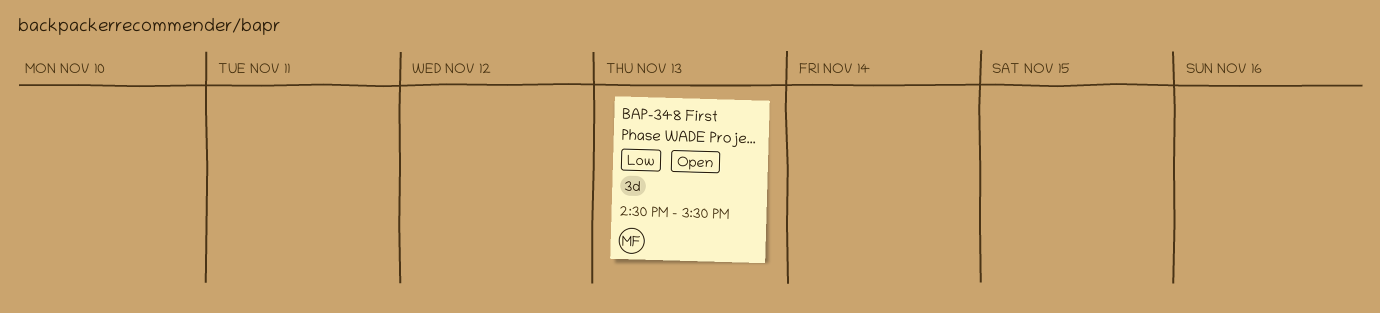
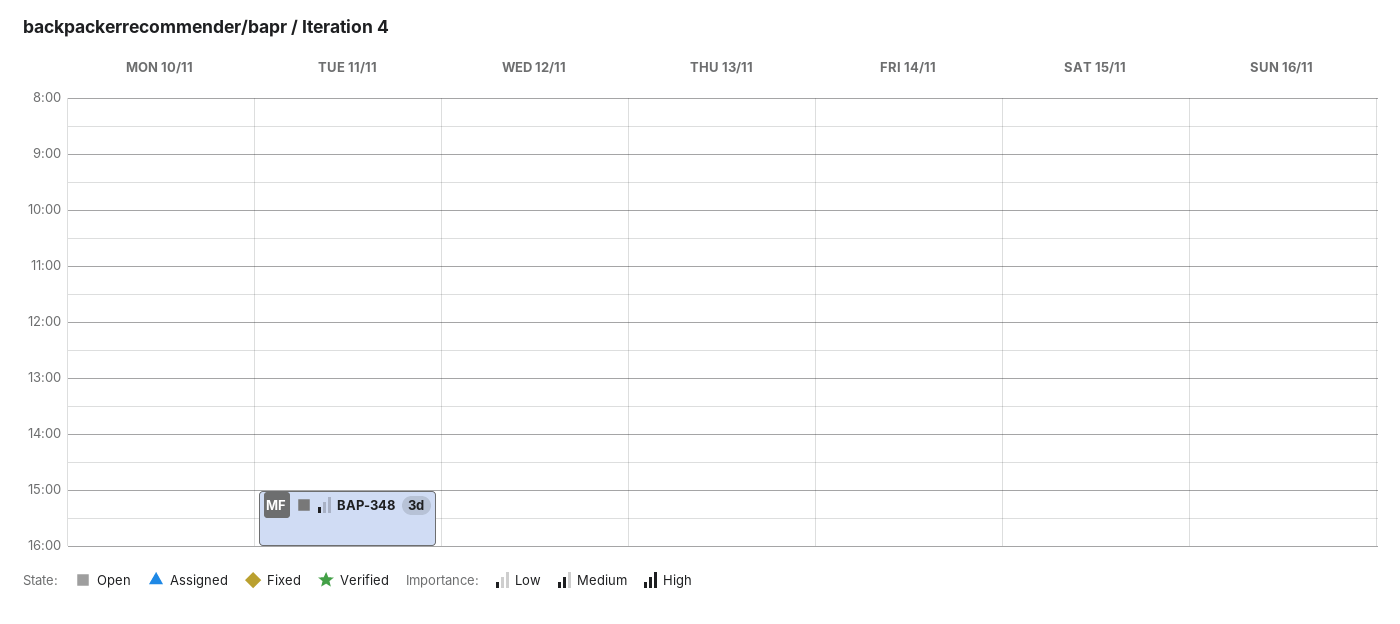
BAP-348, day: Nov 13 -> Nov 11
BAP-348, begins: 14:30 -> 15:00
BAP-348, ends: 15:30 -> 16:00

